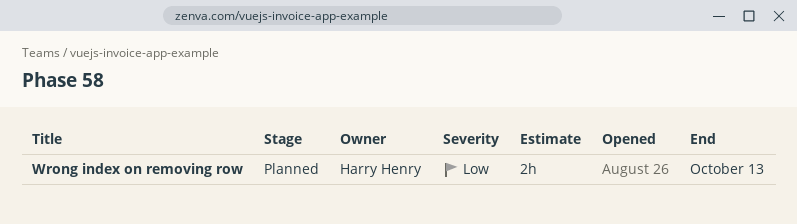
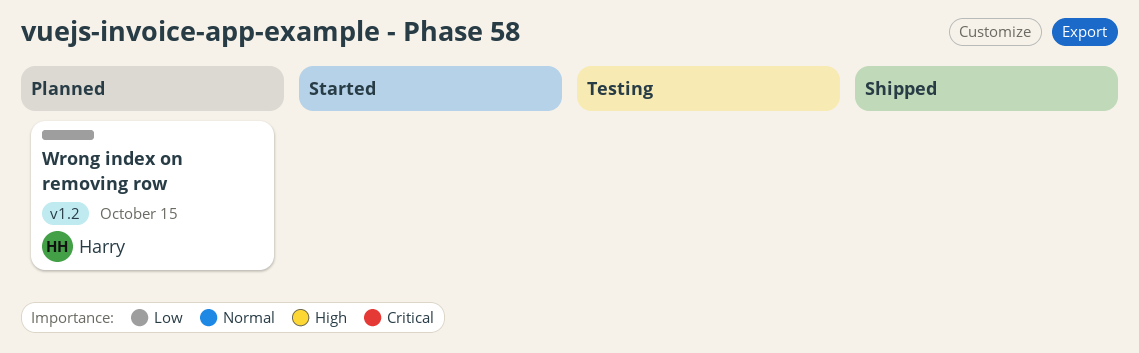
Wrong index on removing row, due: Oct 13 -> Oct 15

